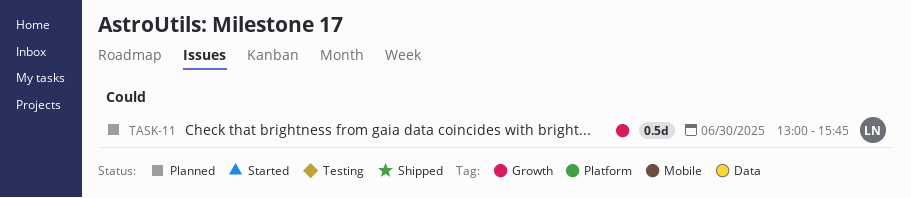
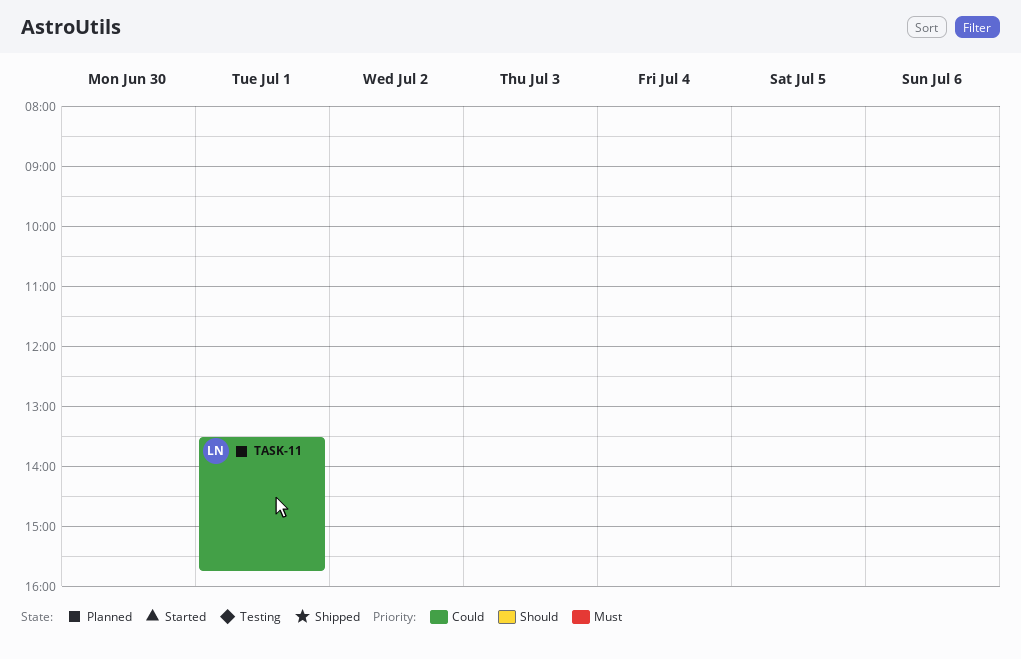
TASK-11, day: Jun 30 -> Jul 1
TASK-11, begins: 13:00 -> 13:30

